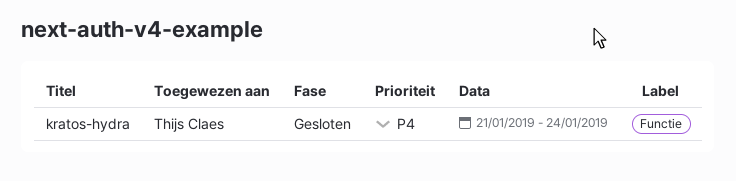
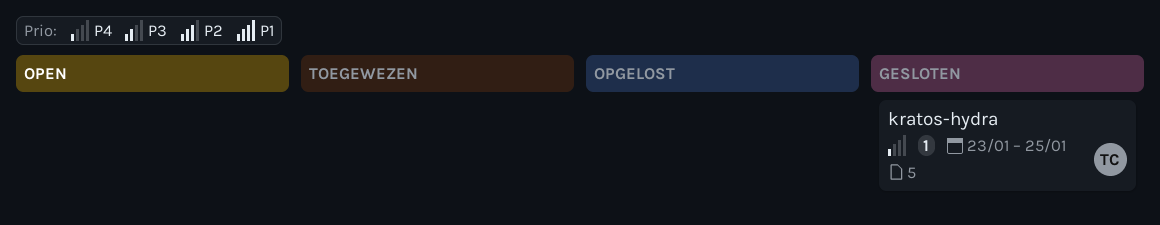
kratos-hydra, start: Jan 21 -> Jan 23
kratos-hydra, due: Jan 24 -> Jan 25

